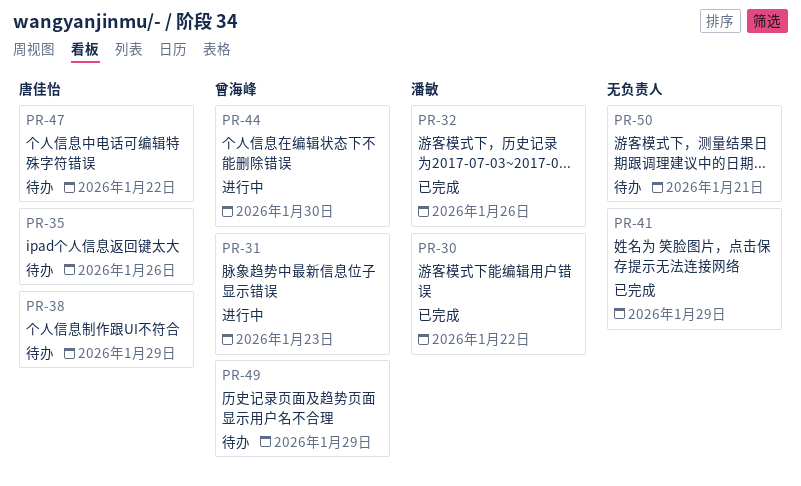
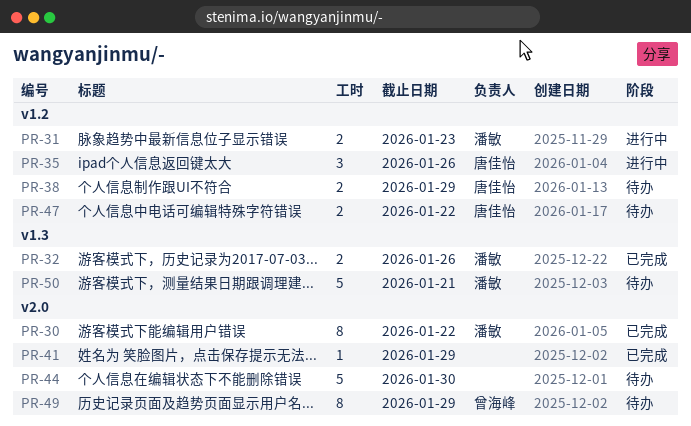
PR-31, owner: 曾海峰 -> 潘敏
PR-35, status: 待办 -> 进行中
PR-44, status: 进行中 -> 待办
PR-44, owner: 曾海峰 -> none
PR-50, owner: none -> 潘敏

